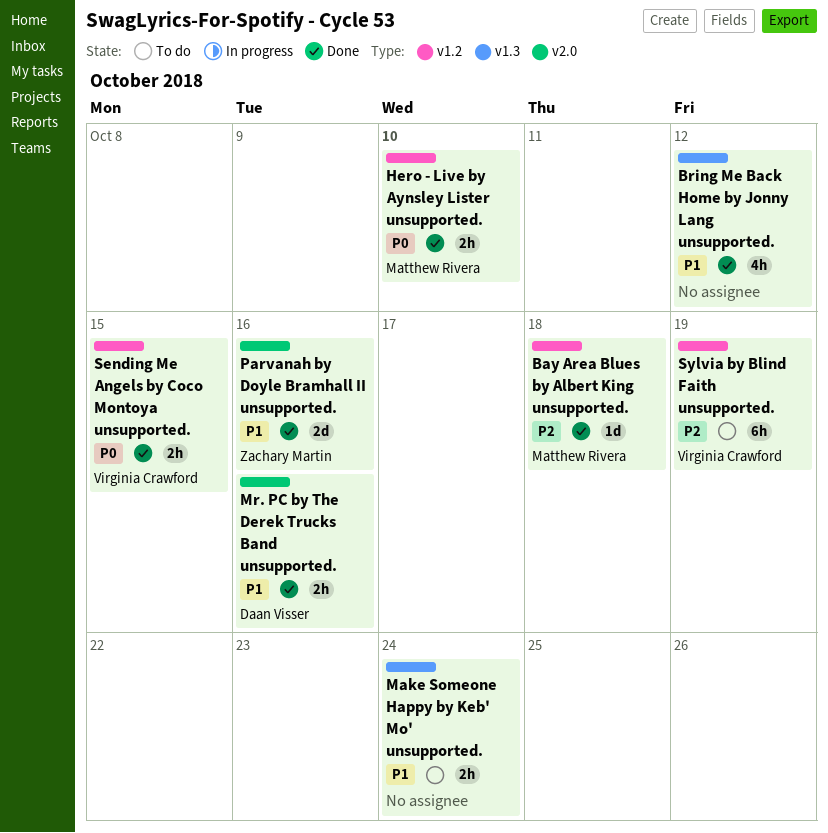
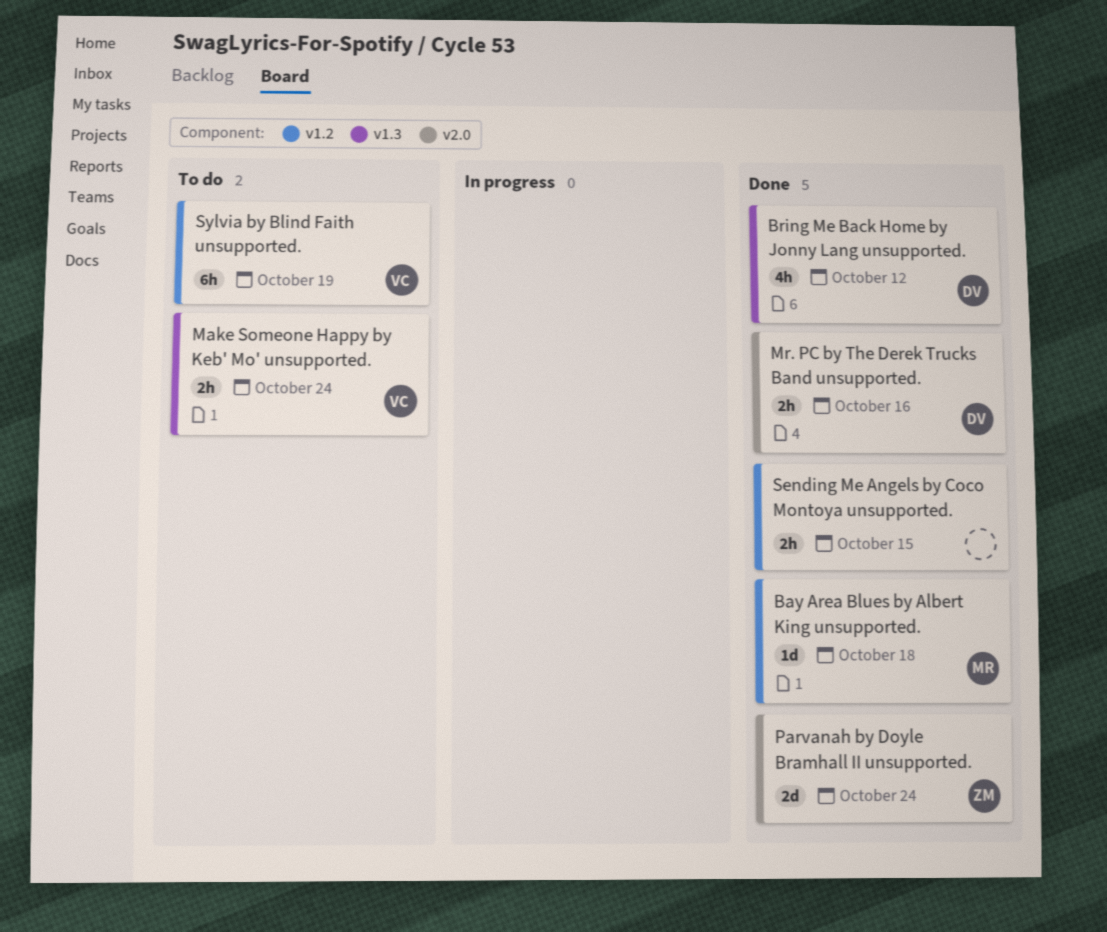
Bring Me Back Home by Jonny Lang unsupported., owner: none -> Daan Visser
Hero - Live by Aynsley Lister unsupported.: present -> none
Make Someone Happy by Keb' Mo' unsupported., owner: none -> Virginia Crawford
Parvanah by Doyle Bramhall II unsupported., due: Oct 16 -> Oct 24
Sending Me Angels by Coco Montoya unsupported., owner: Virginia Crawford -> none

